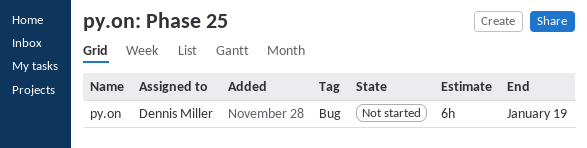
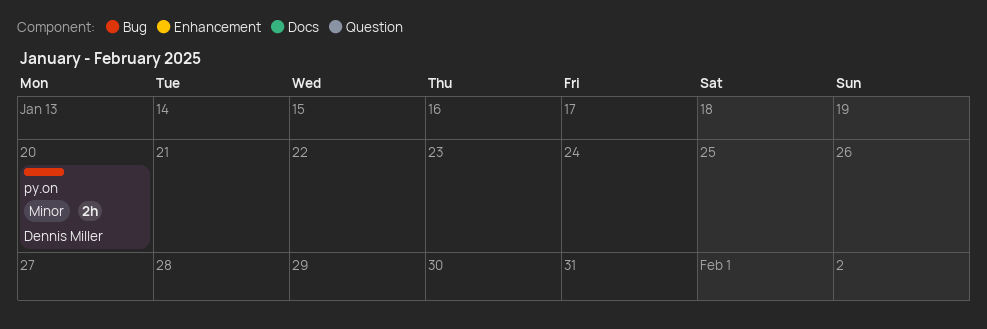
py.on, estimate: 6h -> 2h
py.on, due: Jan 19 -> Jan 20

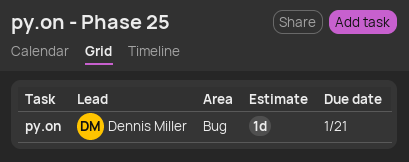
py.on, estimate: 2h -> 1d
py.on, due: Jan 20 -> Jan 21

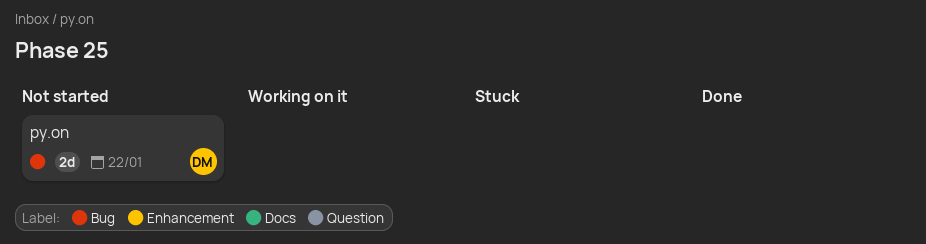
py.on, estimate: 1d -> 2d
py.on, due: Jan 21 -> Jan 22

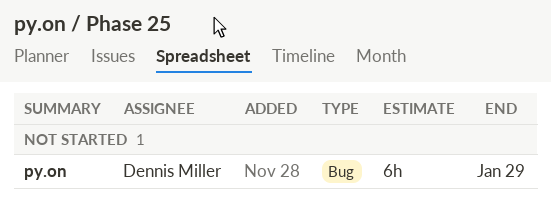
py.on, estimate: 2d -> 6h
py.on, due: Jan 22 -> Jan 29

